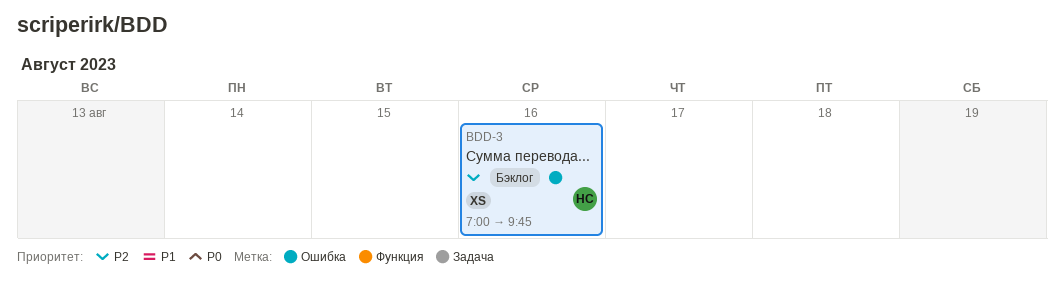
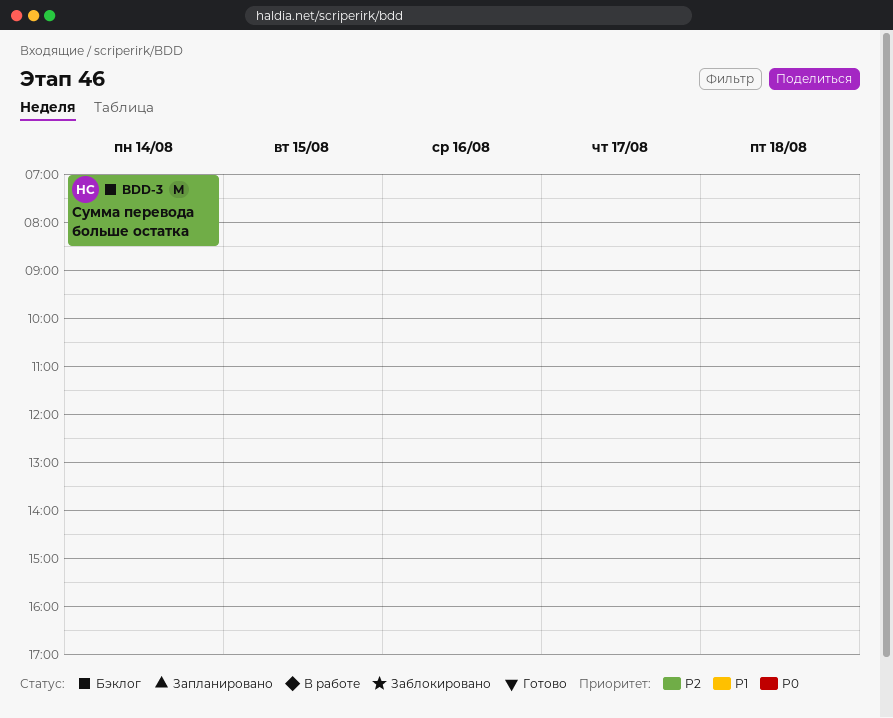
BDD-3, estimate: XS -> M
BDD-3, day: Aug 16 -> Aug 14
BDD-3, ends: 09:45 -> 08:30

